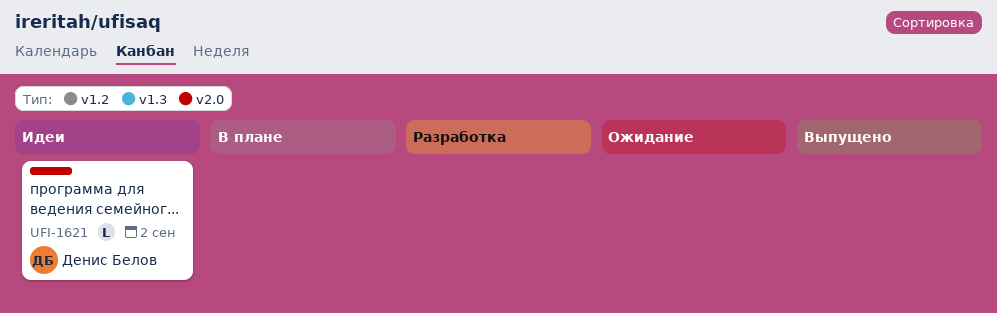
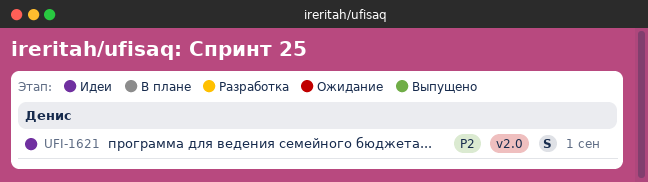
UFI-1621, estimate: L -> S
UFI-1621, due: Sep 2 -> Sep 1

